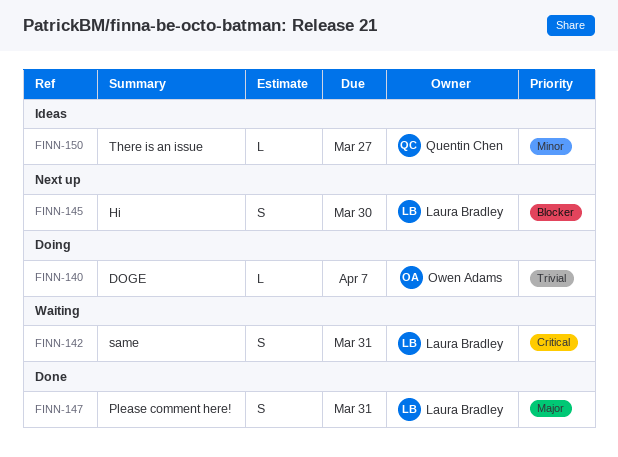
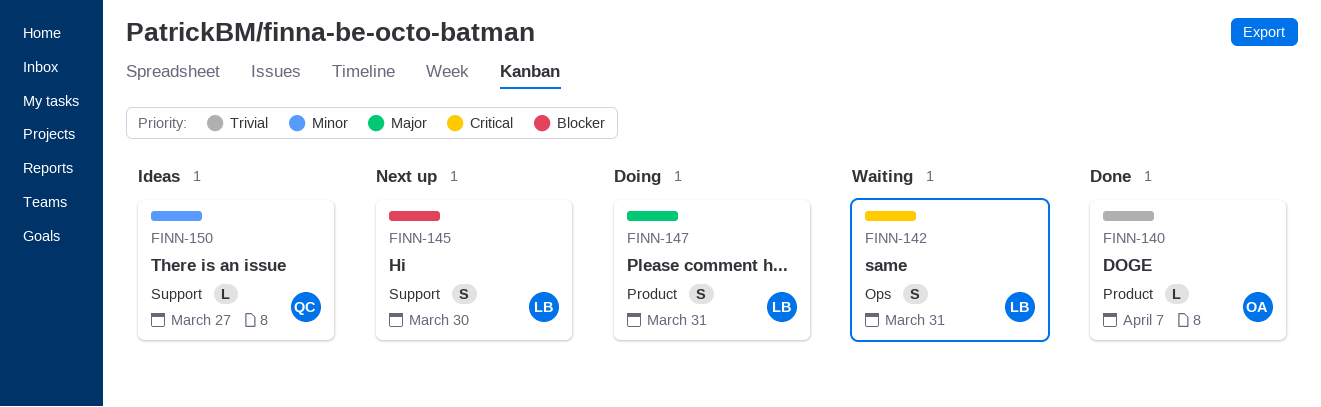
FINN-140, status: Doing -> Done
FINN-147, status: Done -> Doing

